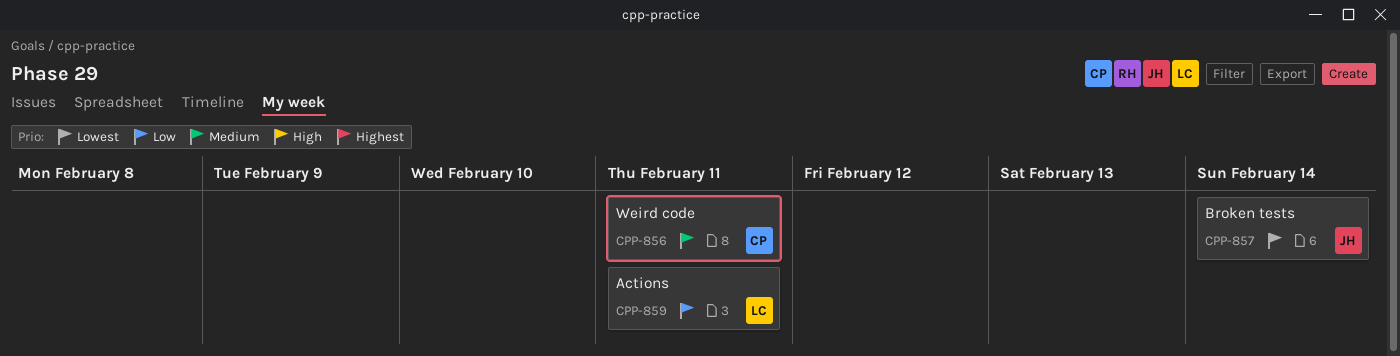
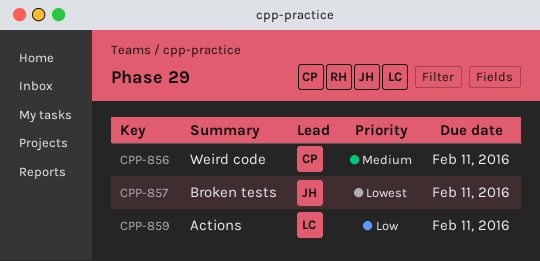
CPP-857, due: Feb 14 -> Feb 11

